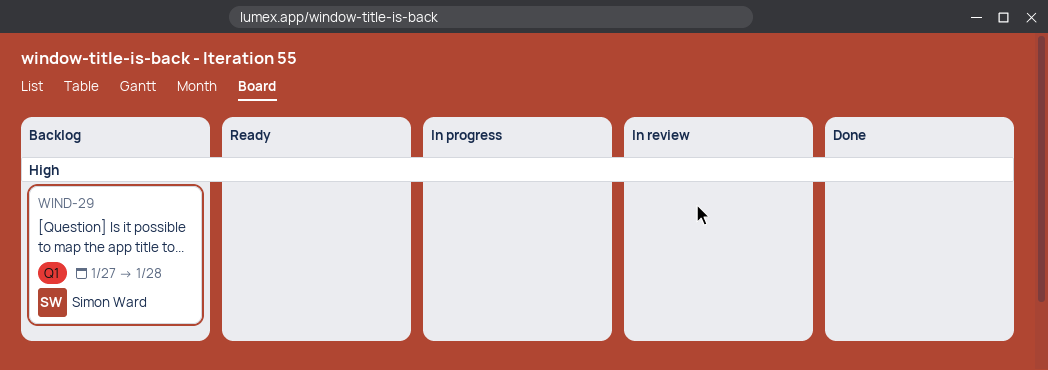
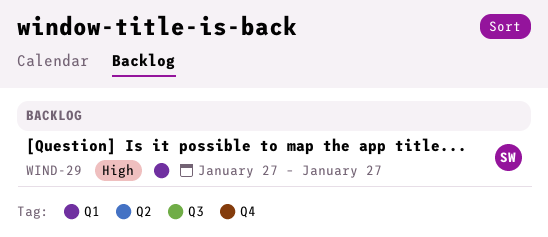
WIND-29, due: Jan 28 -> Jan 27

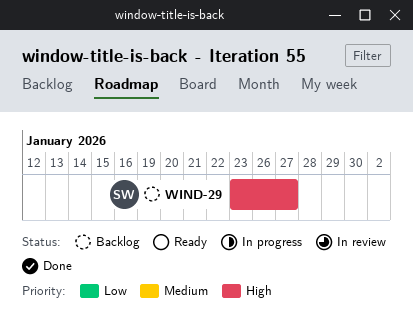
WIND-29, start: Jan 27 -> Jan 23

